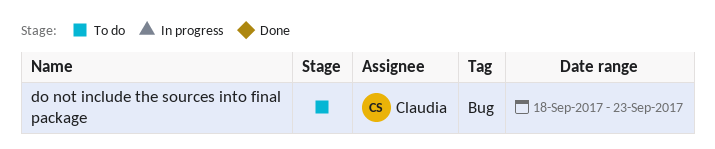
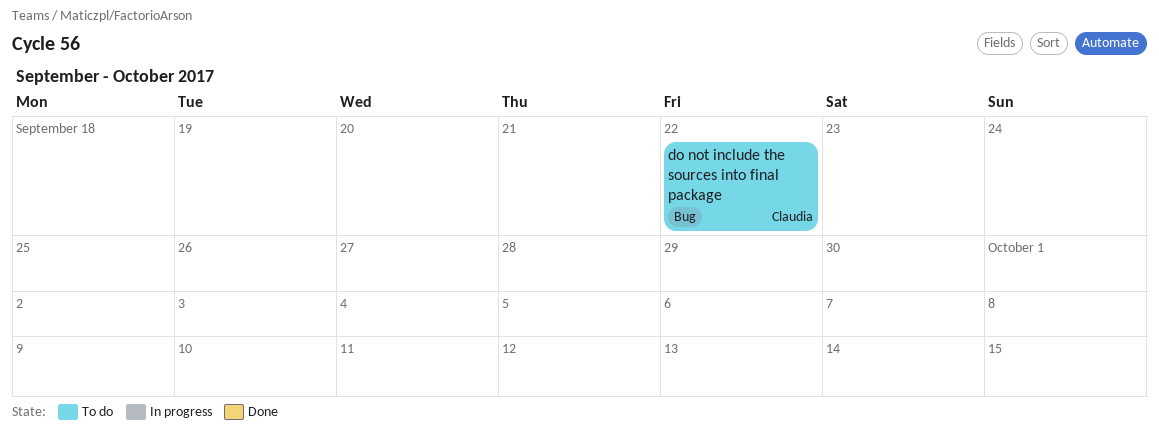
do not include the sources into final package, due: Sep 23 -> Sep 22

